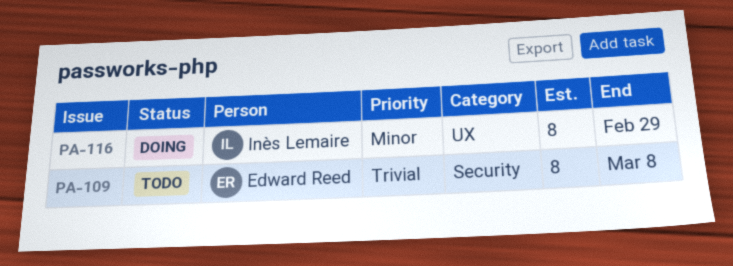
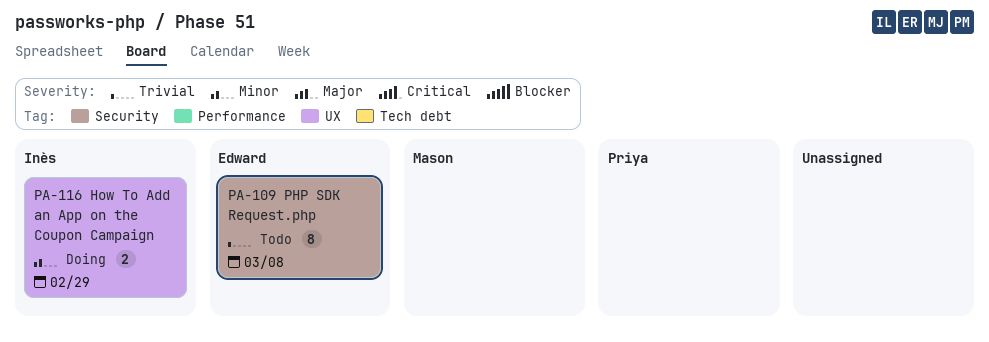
PA-116, estimate: 8 -> 2

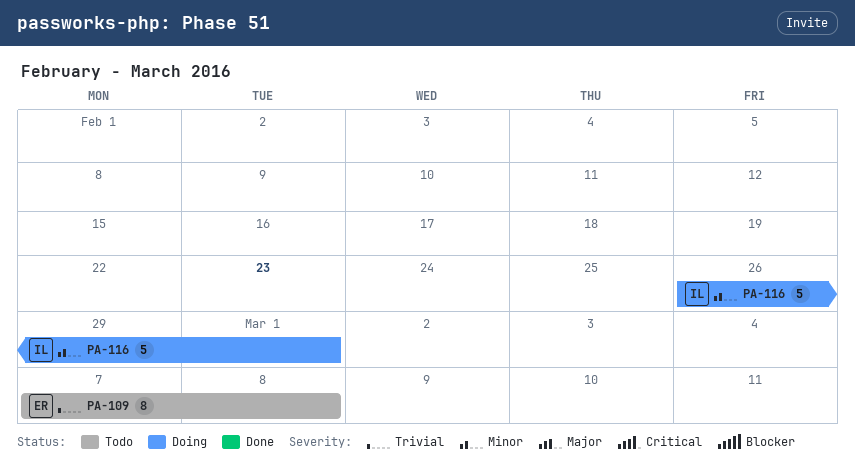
PA-116, estimate: 2 -> 5
PA-116, due: Feb 29 -> Mar 1

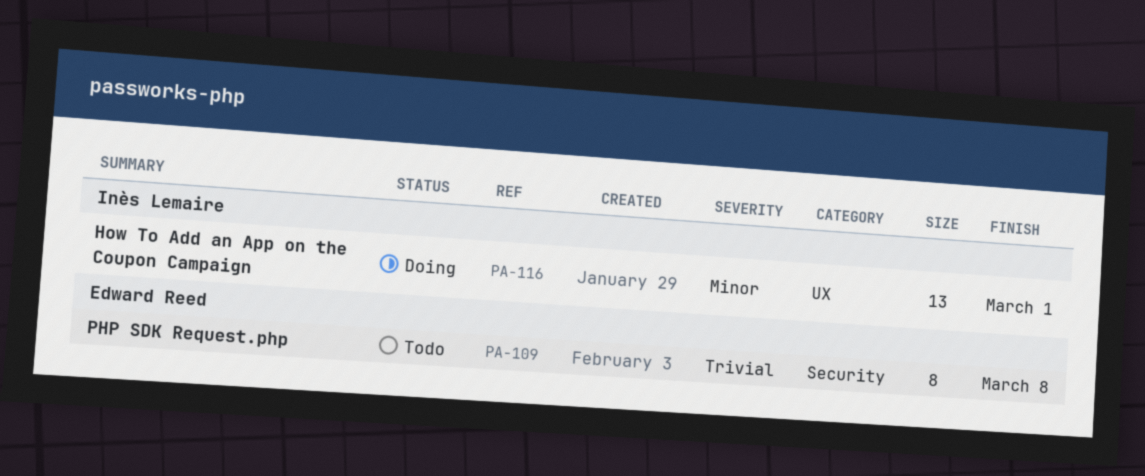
PA-116, estimate: 5 -> 13

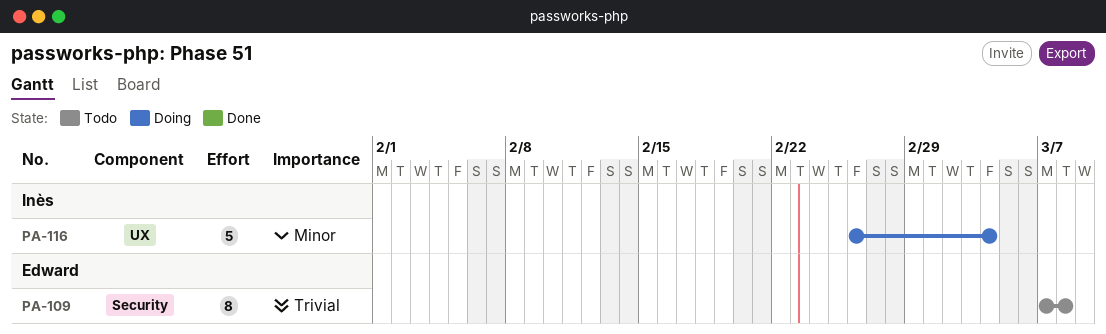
PA-116, estimate: 13 -> 5
PA-116, due: Mar 1 -> Mar 4

